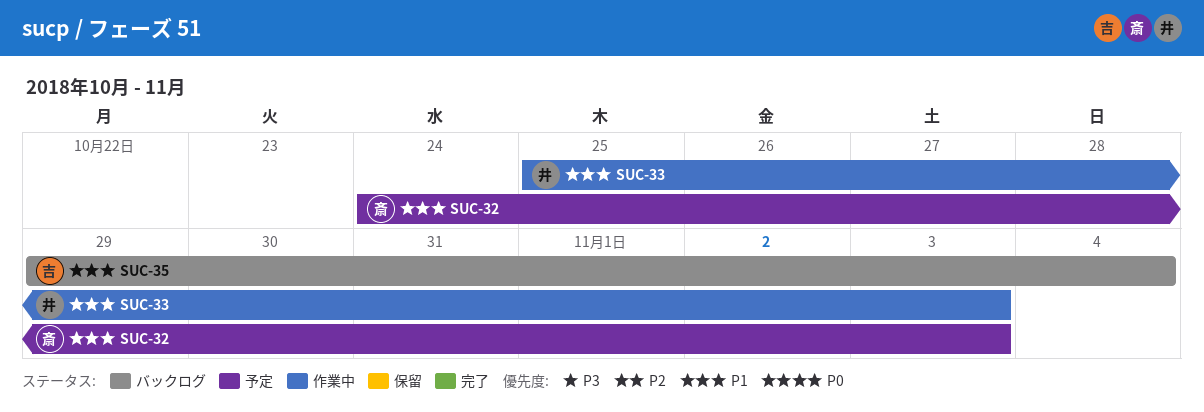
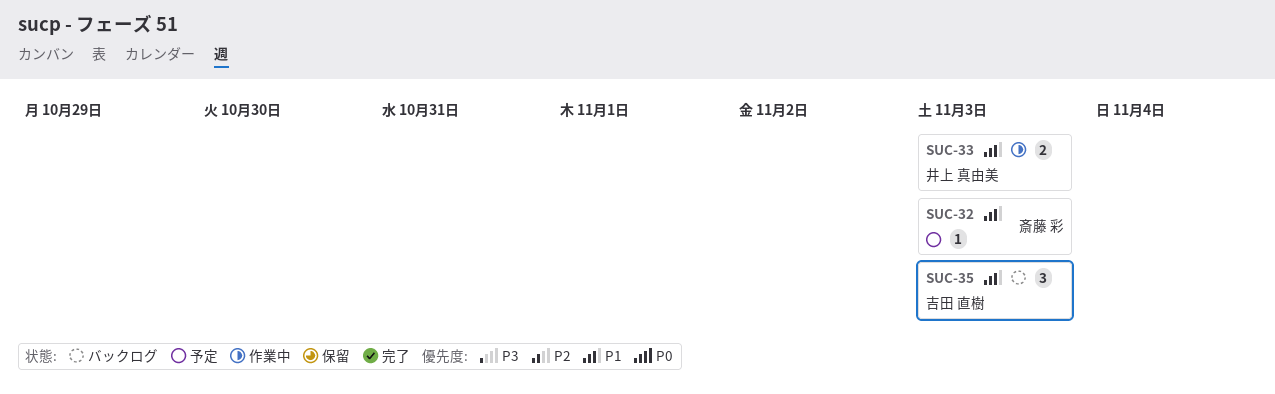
SUC-35, due: Nov 4 -> Nov 3

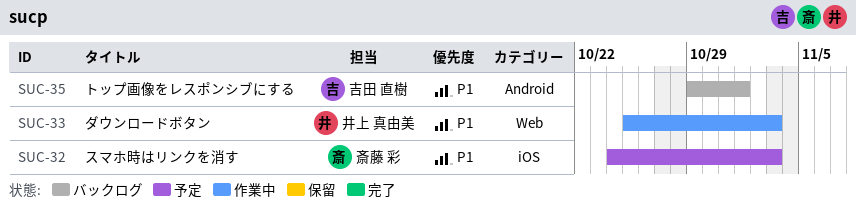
SUC-35, due: Nov 3 -> Nov 1

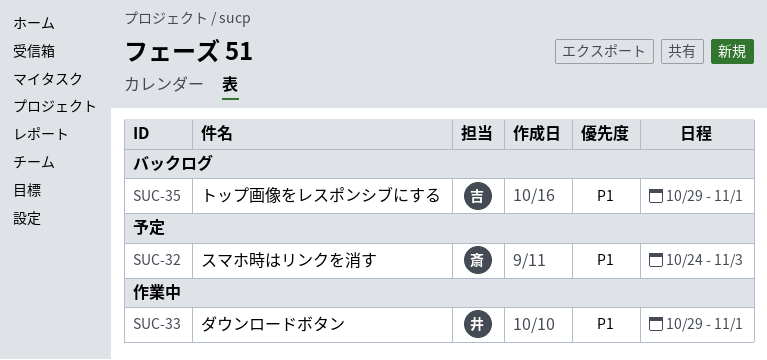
SUC-33, start: Oct 25 -> Oct 29
SUC-33, due: Nov 3 -> Nov 1

